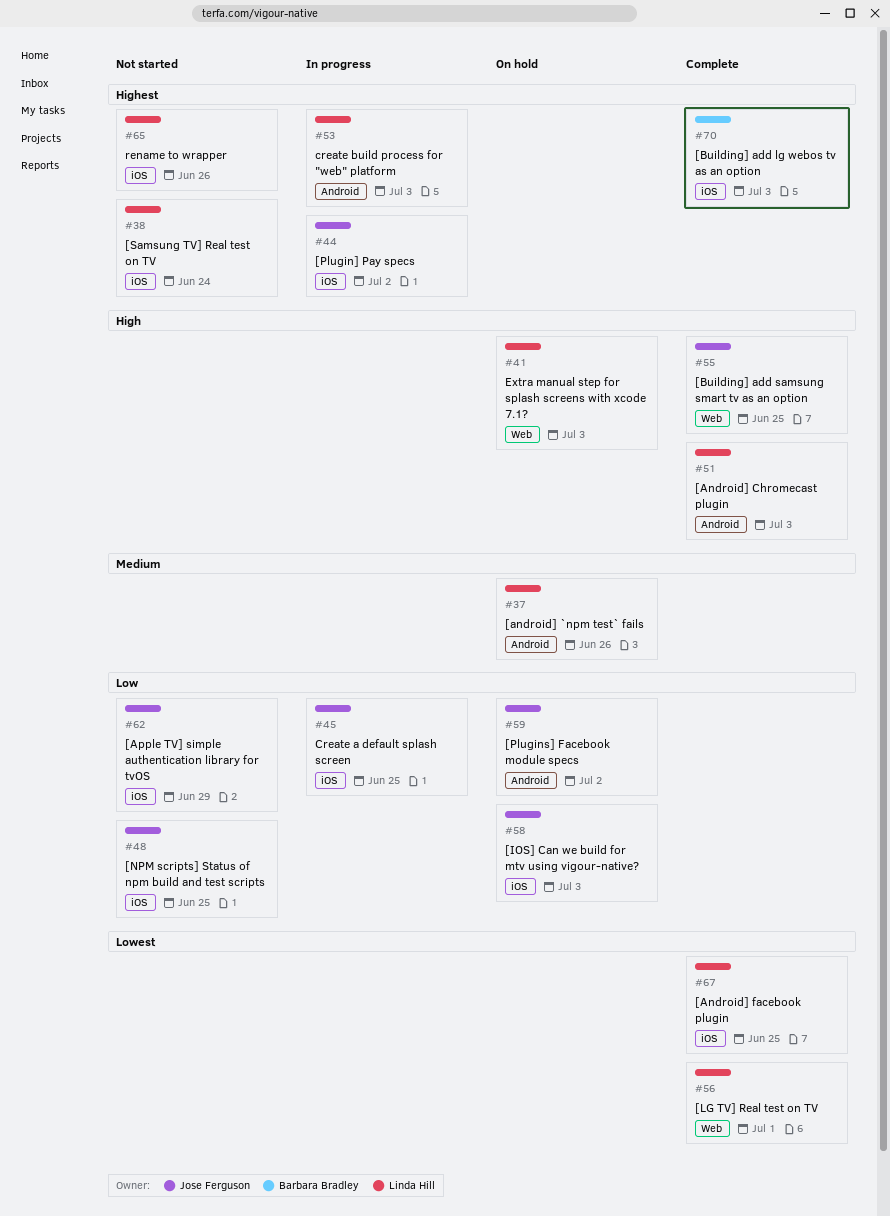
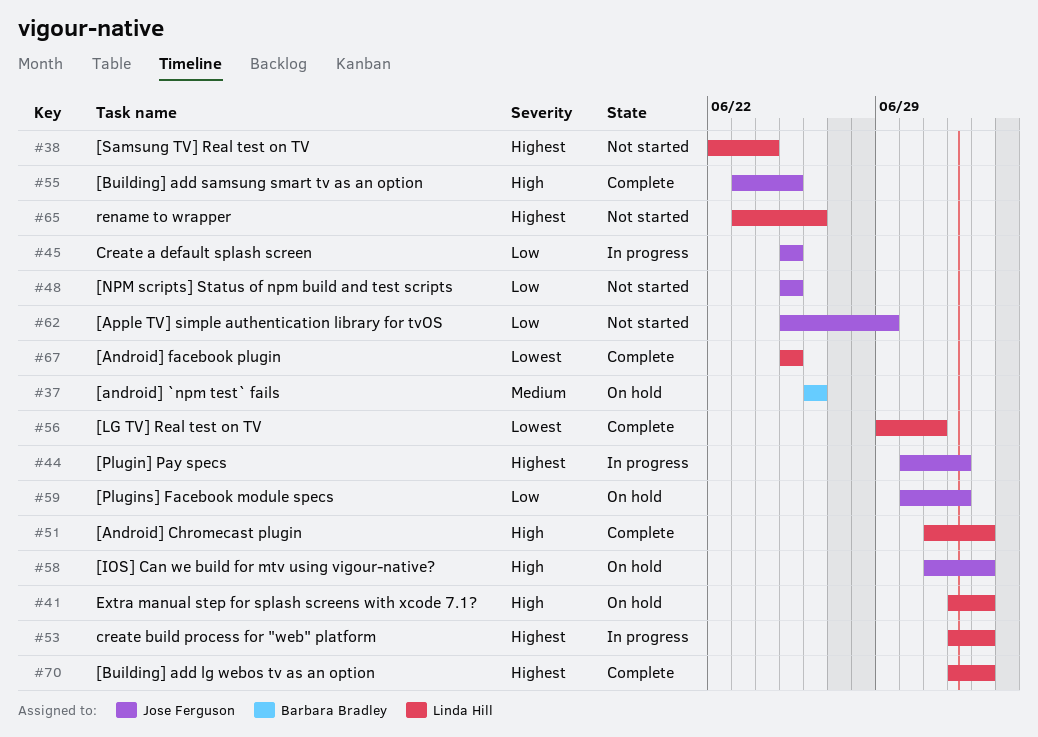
#37, owner: Linda Hill -> Barbara Bradley
#58, priority: Low -> High
#70, owner: Barbara Bradley -> Linda Hill

